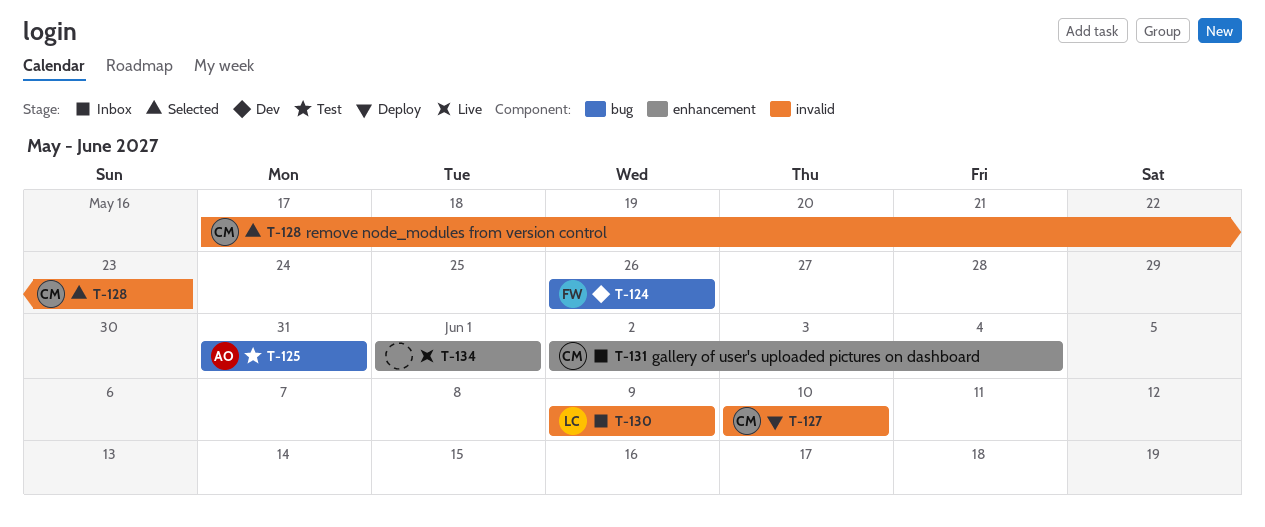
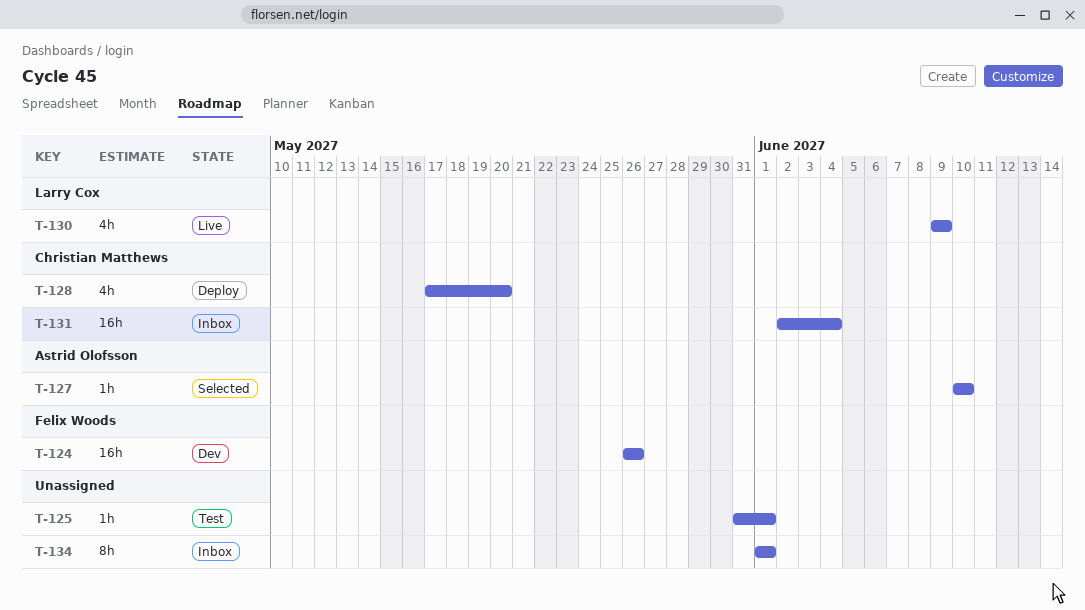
T-125, owner: Astrid Olofsson -> none
T-125, due: May 31 -> Jun 1
T-127, status: Deploy -> Selected
T-127, owner: Christian Matthews -> Astrid Olofsson
T-128, status: Selected -> Deploy
T-128, due: May 23 -> May 20
T-130, status: Inbox -> Live
T-134, status: Live -> Inbox

